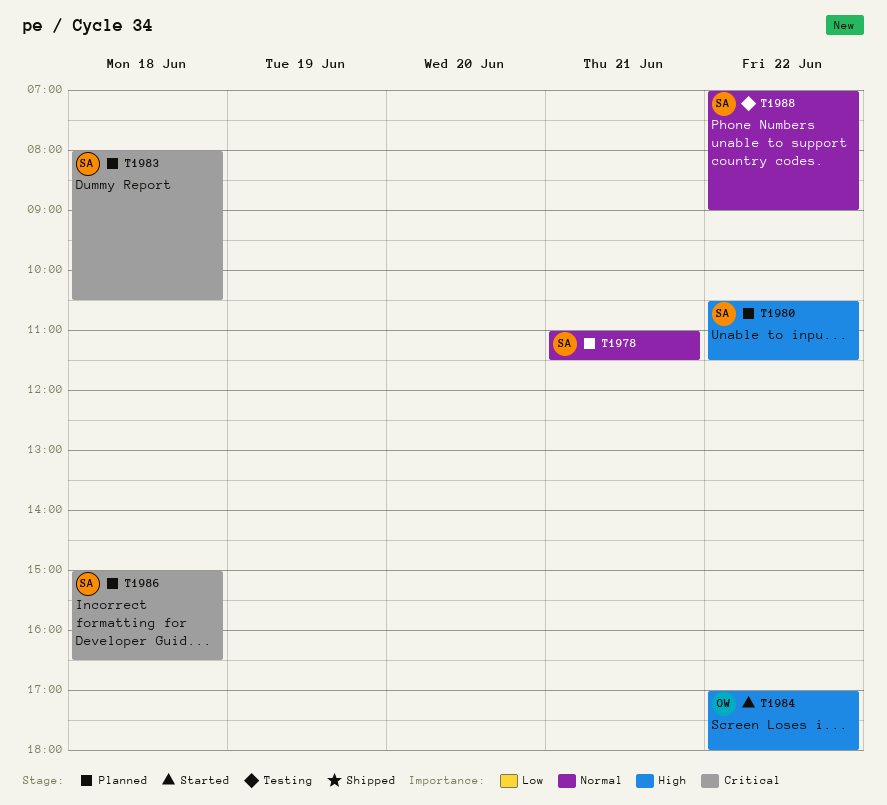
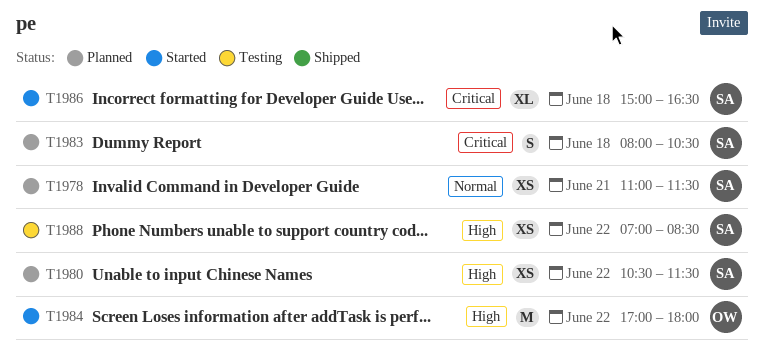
T1986, status: Planned -> Started
T1988, priority: Normal -> High
T1988, ends: 09:00 -> 08:30

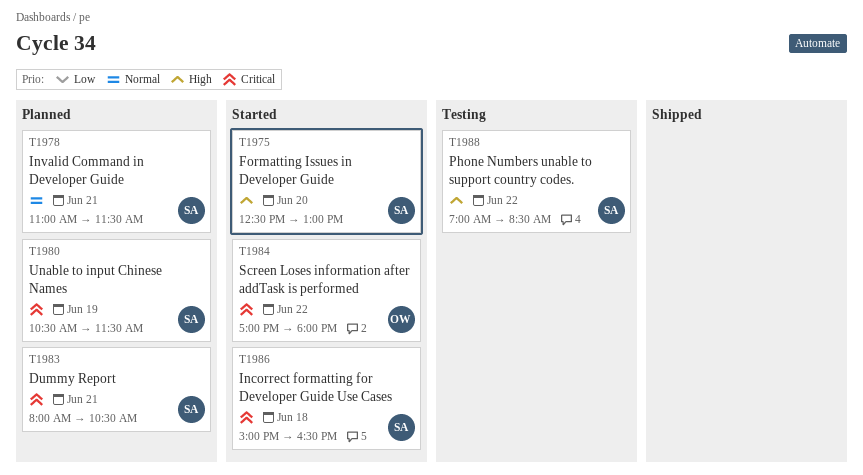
T1975: none -> present
T1980, priority: High -> Critical
T1980, day: Jun 22 -> Jun 19
T1983, day: Jun 18 -> Jun 21
T1984, priority: High -> Critical

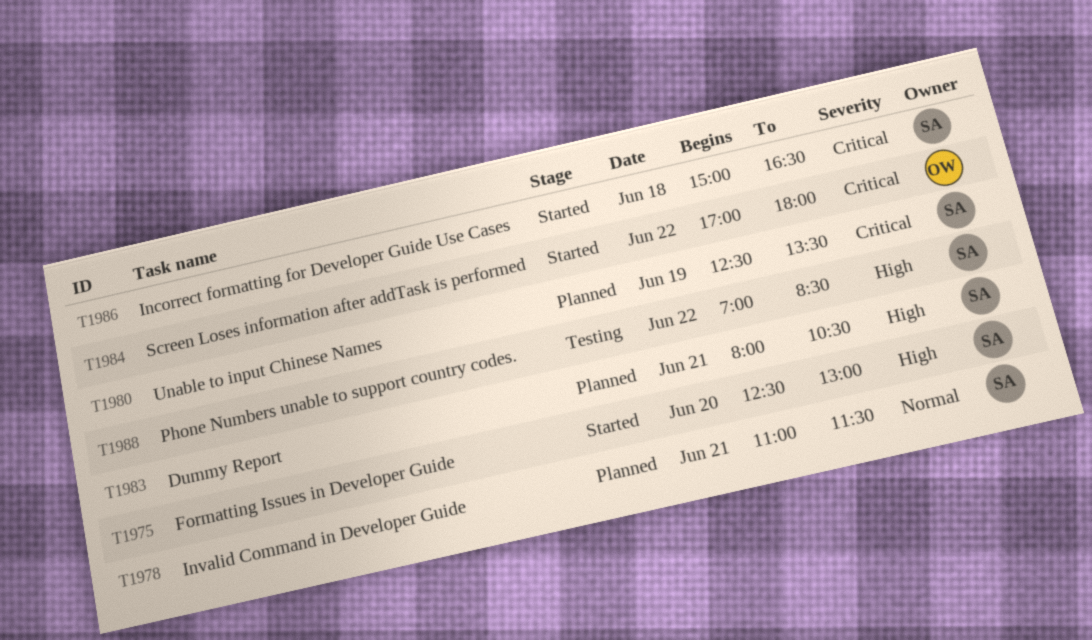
T1980, begins: 10:30 -> 12:30
T1980, ends: 11:30 -> 13:30
T1983, priority: Critical -> High

